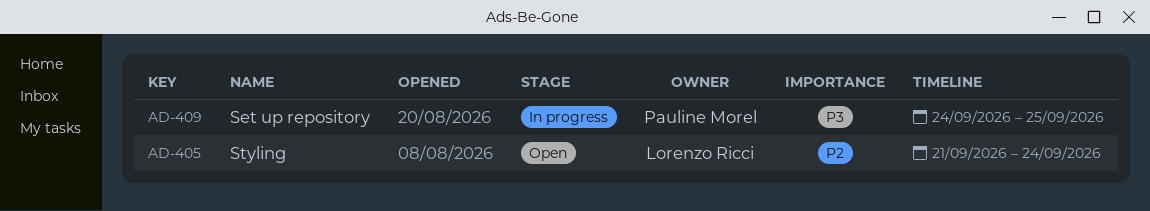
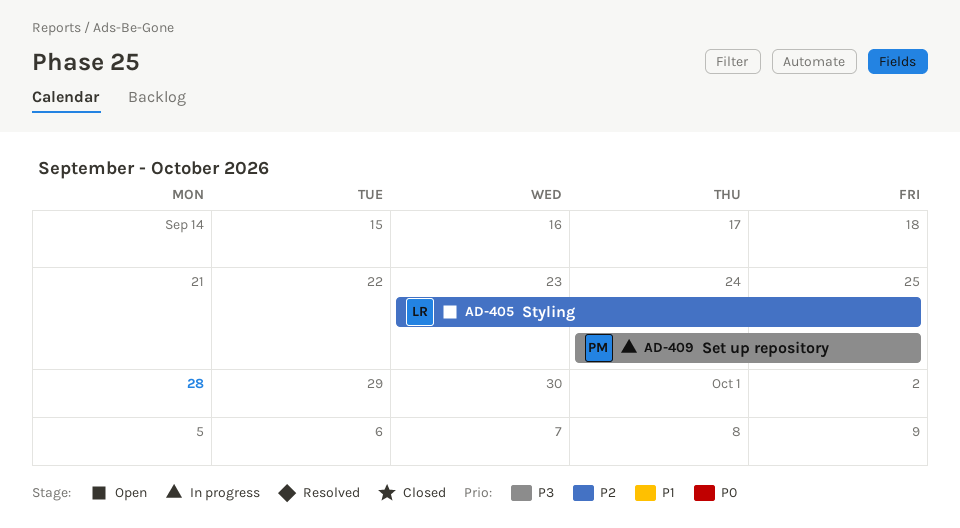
AD-405, start: Sep 21 -> Sep 23
AD-405, due: Sep 24 -> Sep 25

